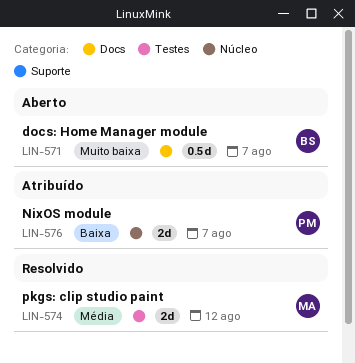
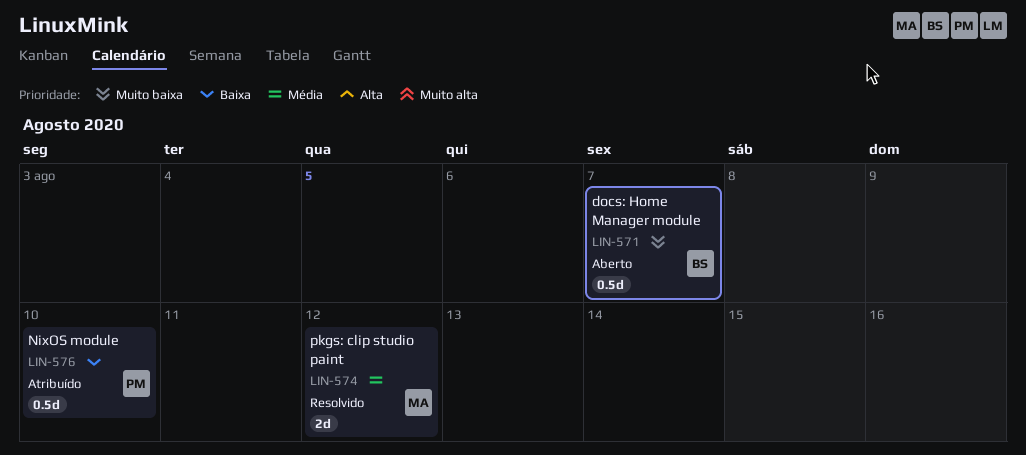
LIN-576, estimate: 2d -> 0.5d
LIN-576, due: Aug 7 -> Aug 10

